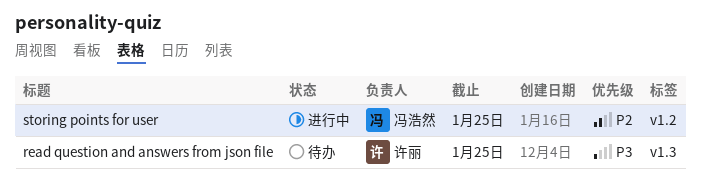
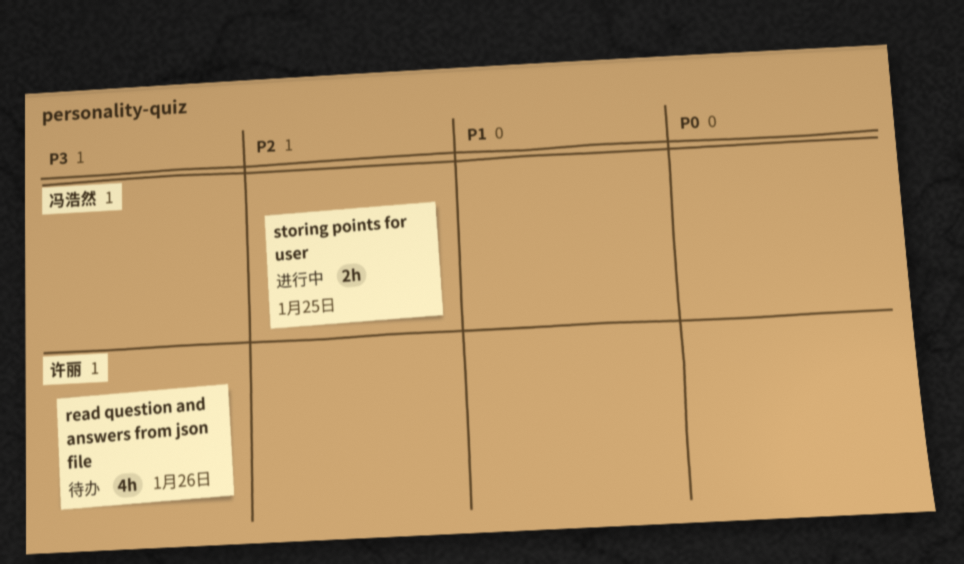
read question and answers from json file, due: Jan 25 -> Jan 26

